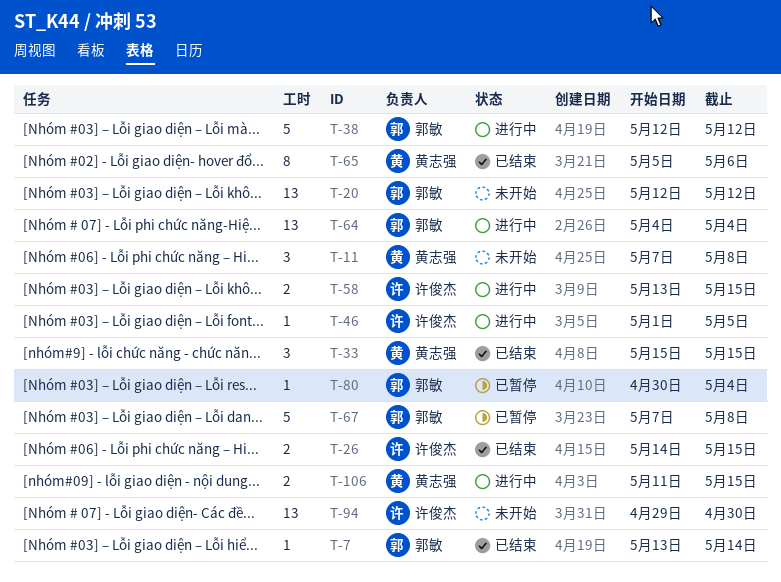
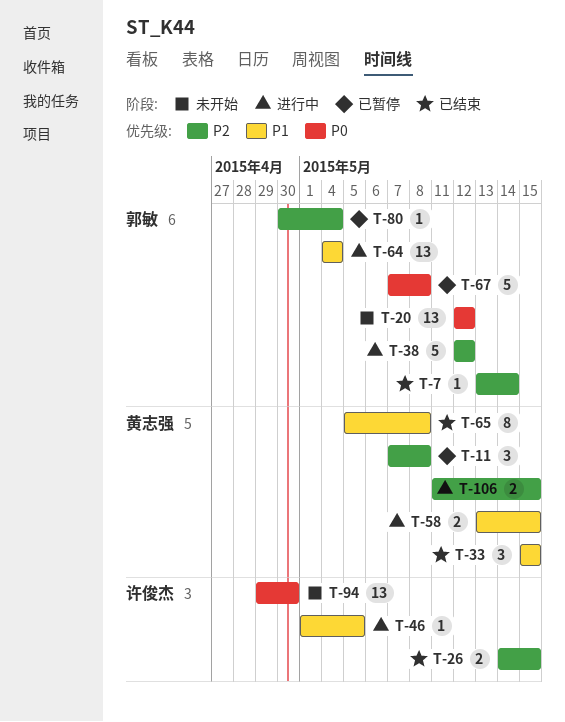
T-11, status: 未开始 -> 已暂停
T-58, owner: 许俊杰 -> 黄志强
T-65, due: May 6 -> May 8

